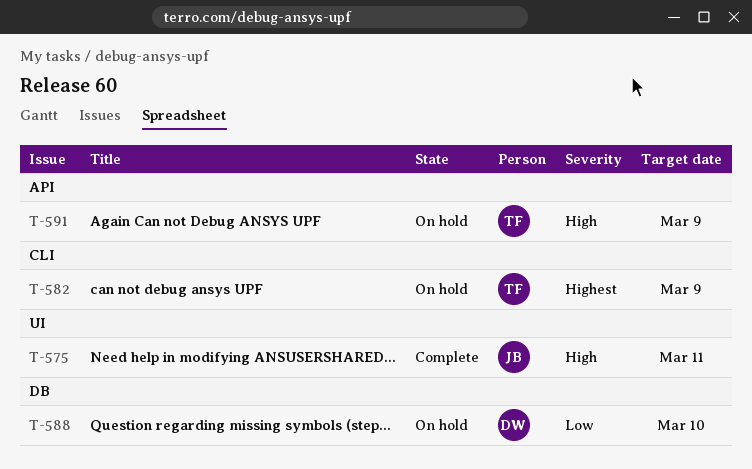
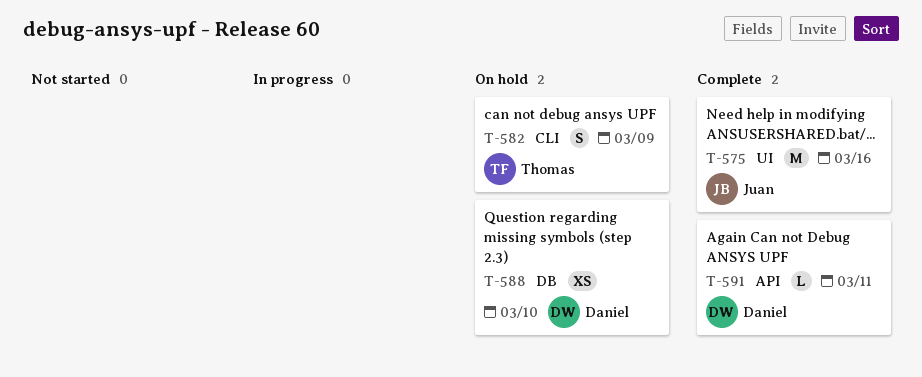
T-575, due: Mar 11 -> Mar 16
T-591, status: On hold -> Complete
T-591, owner: Thomas -> Daniel
T-591, due: Mar 9 -> Mar 11

